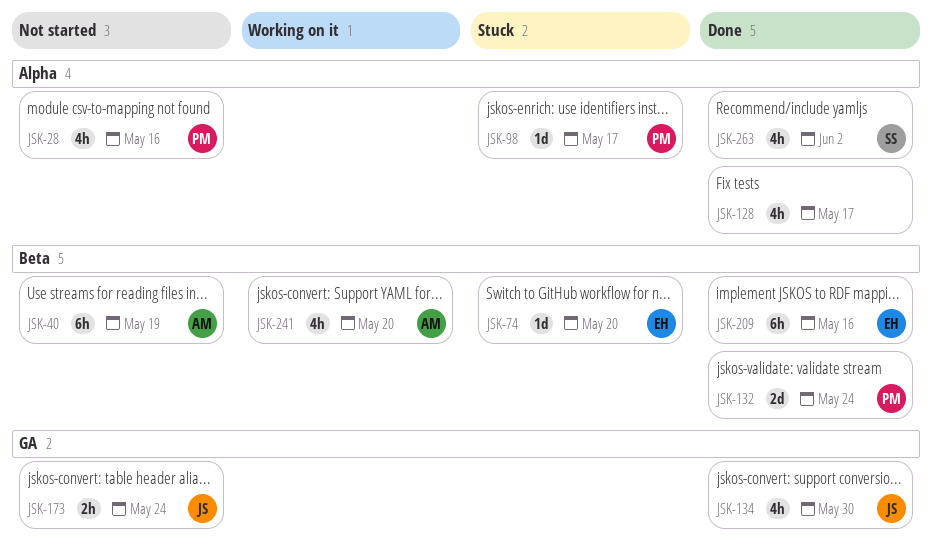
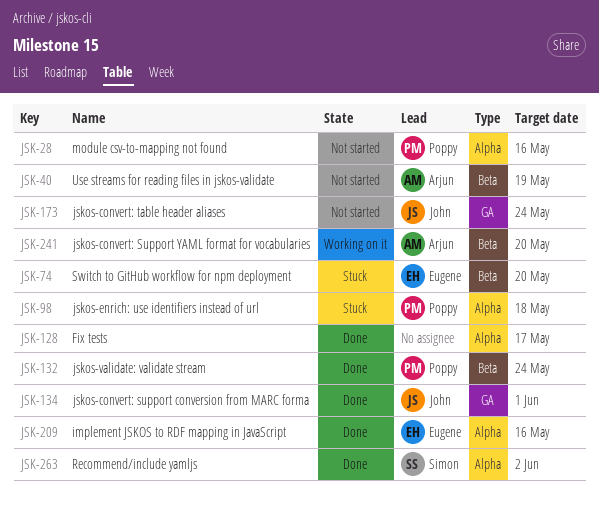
JSK-98, due: May 17 -> May 18
JSK-134, due: May 30 -> Jun 1
JSK-209, label: Beta -> Alpha

